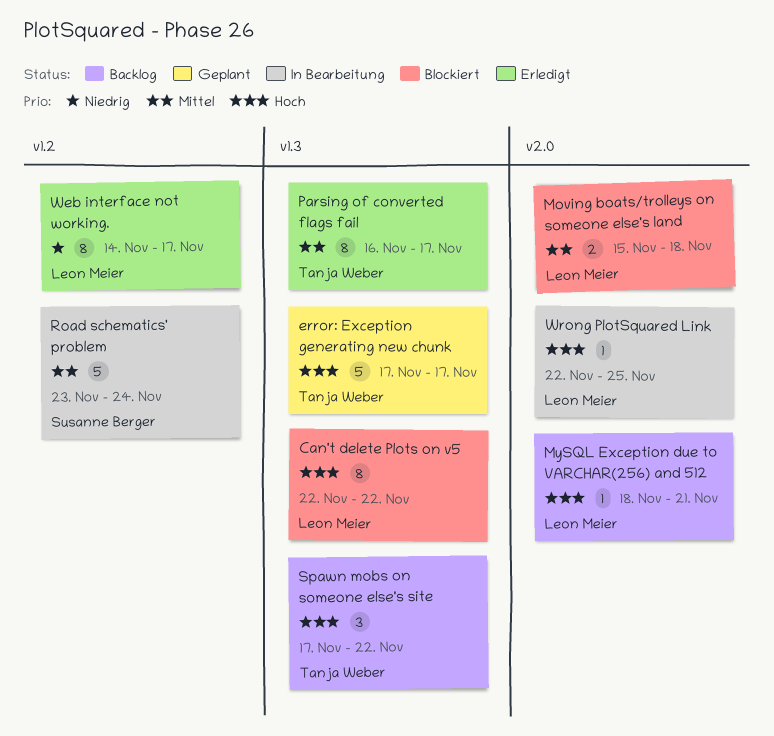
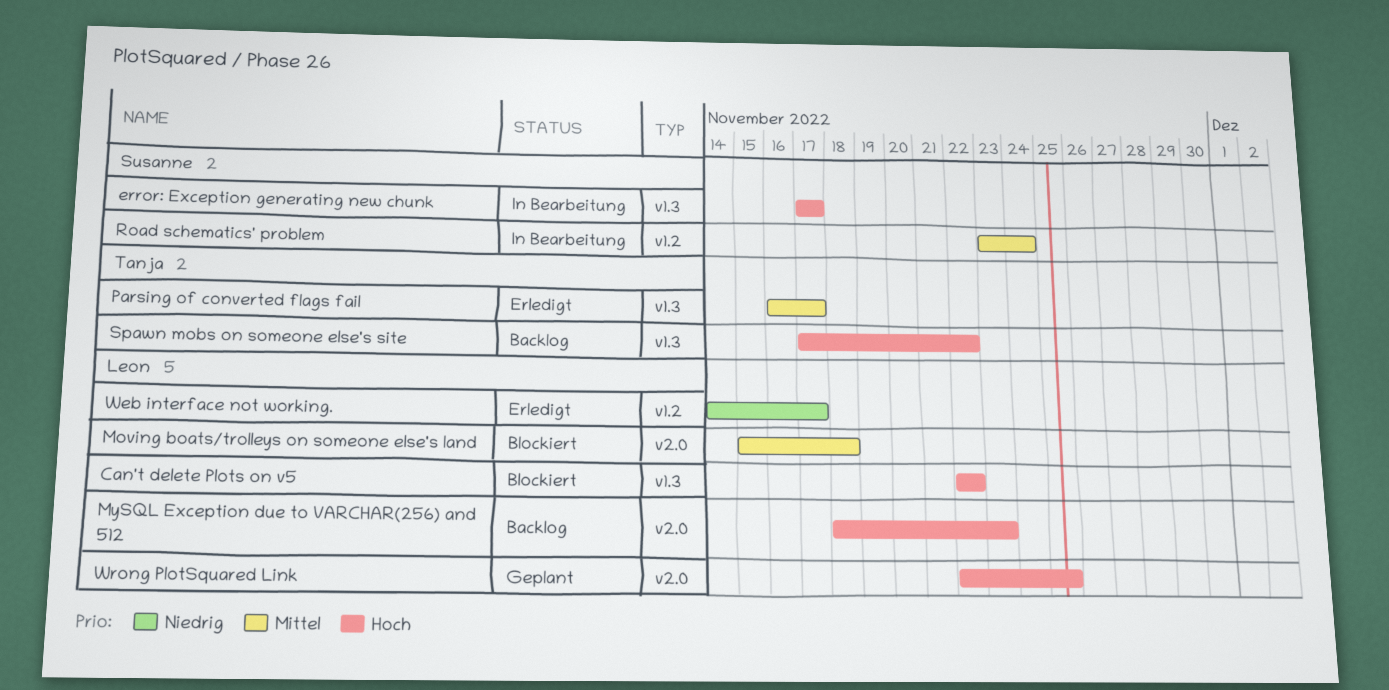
error: Exception generating new chunk, status: Geplant -> In Bearbeitung
error: Exception generating new chunk, owner: Tanja Weber -> Susanne Berger
MySQL Exception due to VARCHAR(256) and 512, due: Nov 21 -> Nov 23
Wrong PlotSquared Link, status: In Bearbeitung -> Geplant

